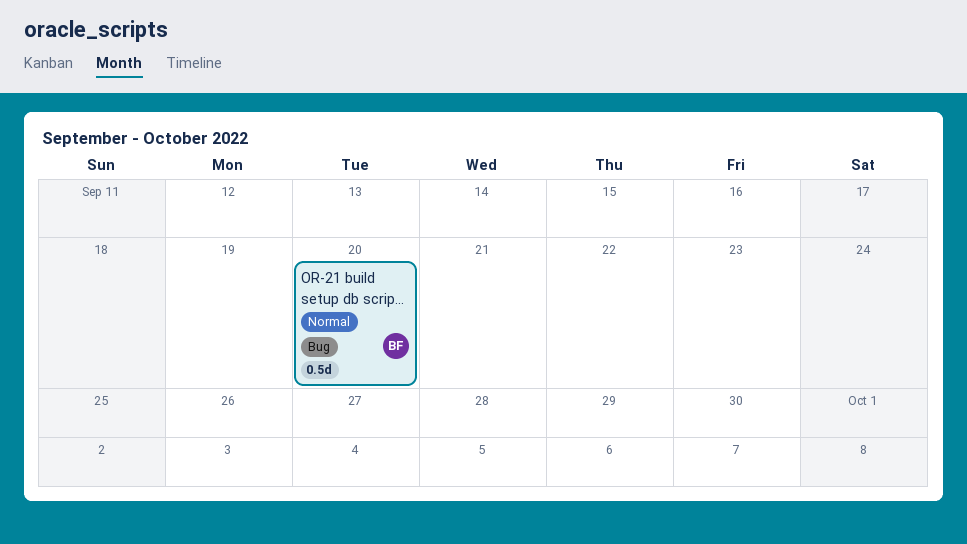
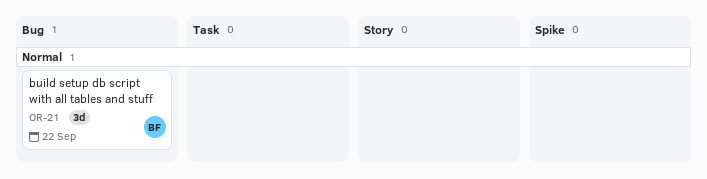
OR-21, estimate: 0.5d -> 3d
OR-21, due: Sep 20 -> Sep 22

